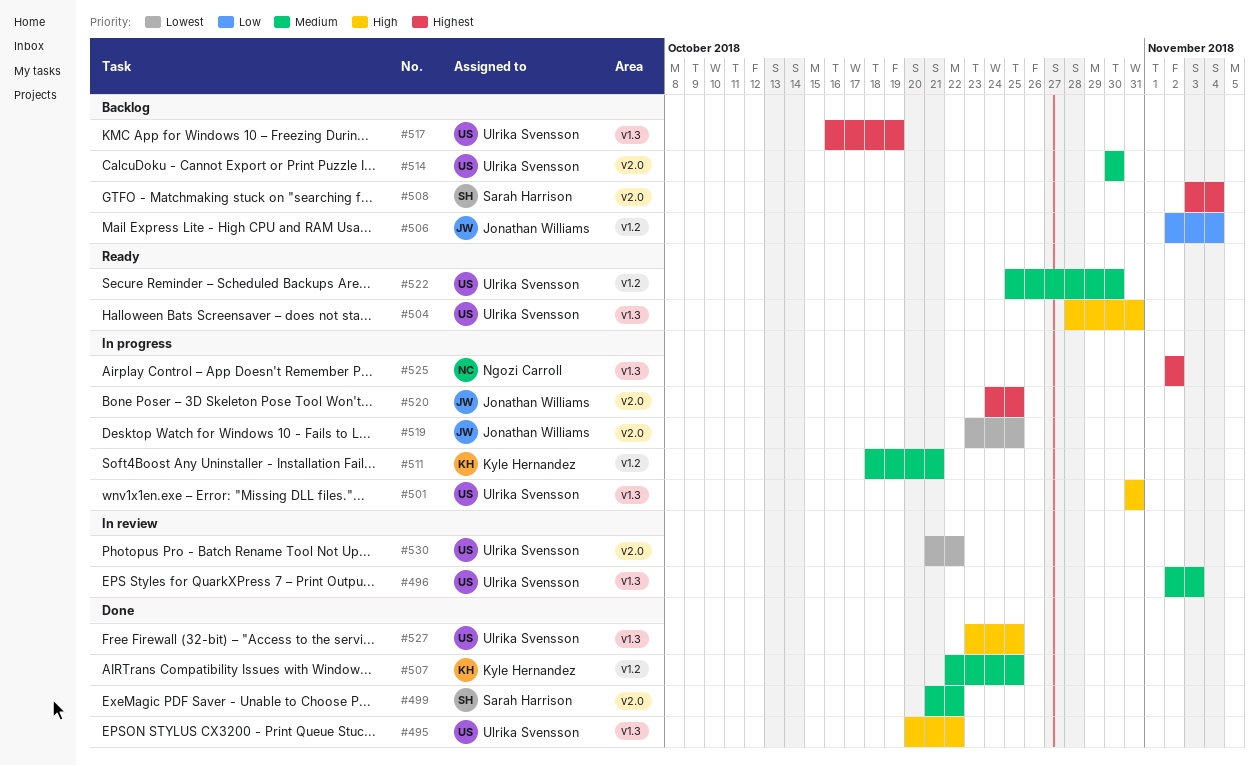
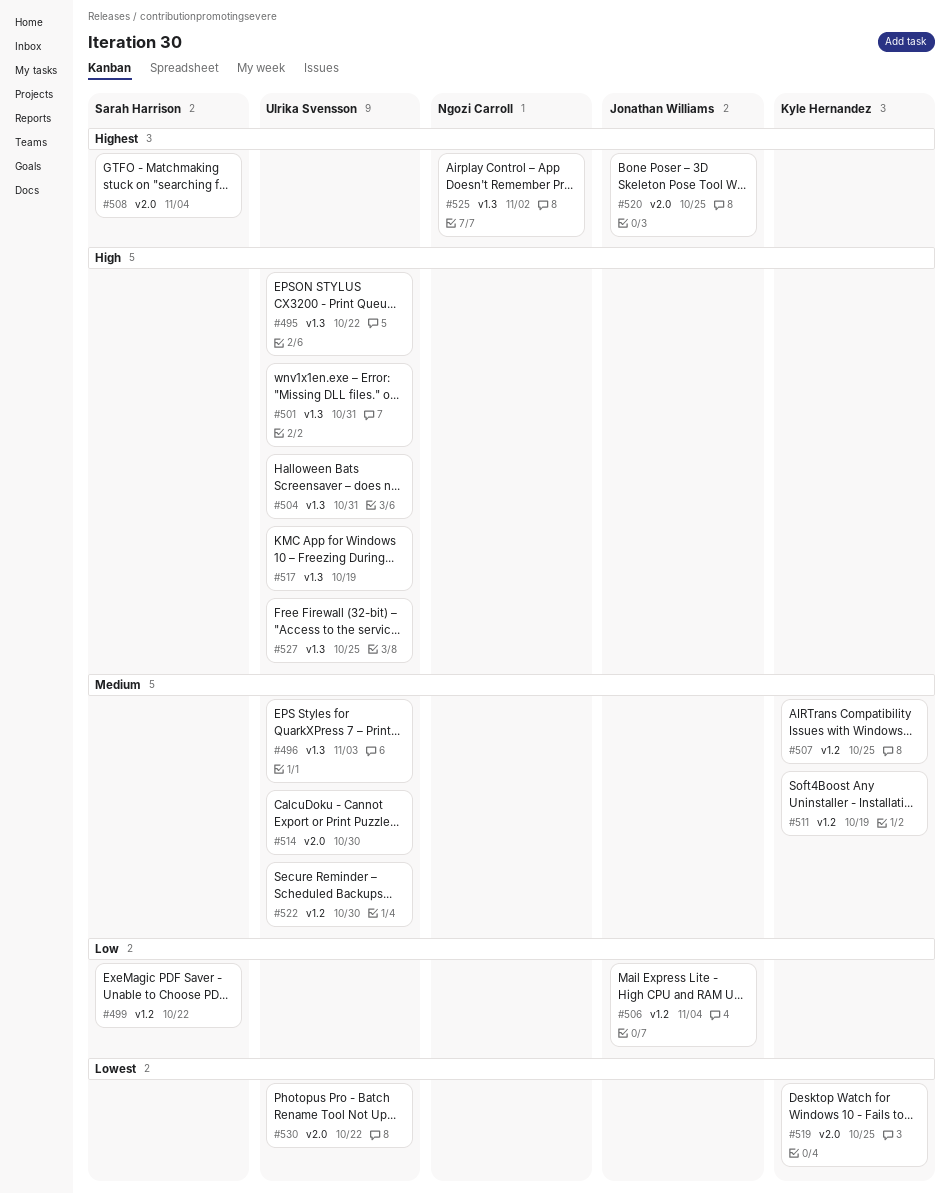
#499, priority: Medium -> Low
#499, label: v2.0 -> v1.2
#511, due: Oct 21 -> Oct 19
#517, priority: Highest -> High
#519, owner: Jonathan Williams -> Kyle Hernandez

